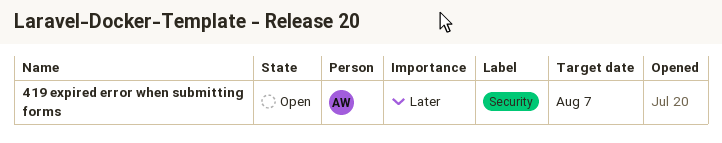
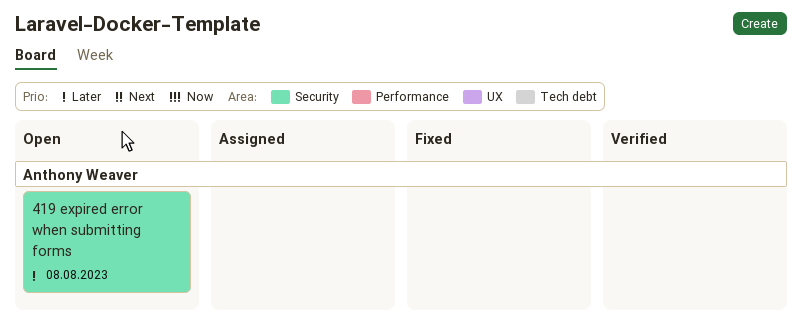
419 expired error when submitting forms, due: Aug 7 -> Aug 8

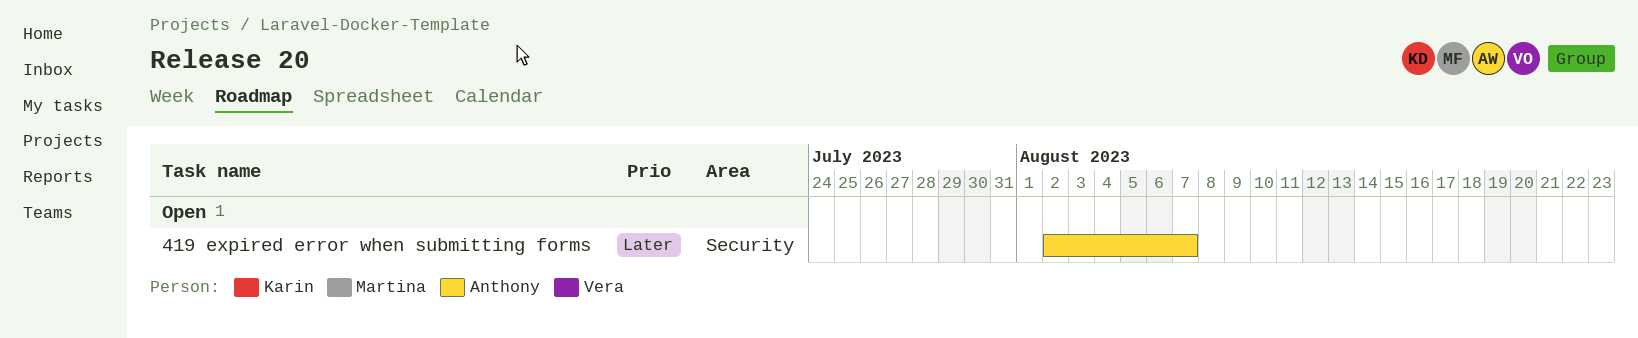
419 expired error when submitting forms, due: Aug 8 -> Aug 7

